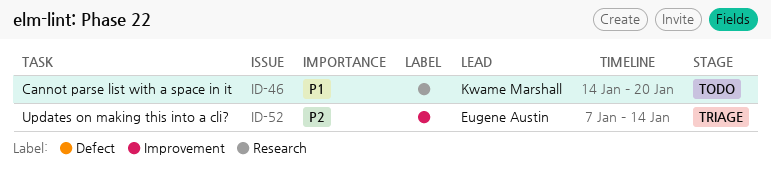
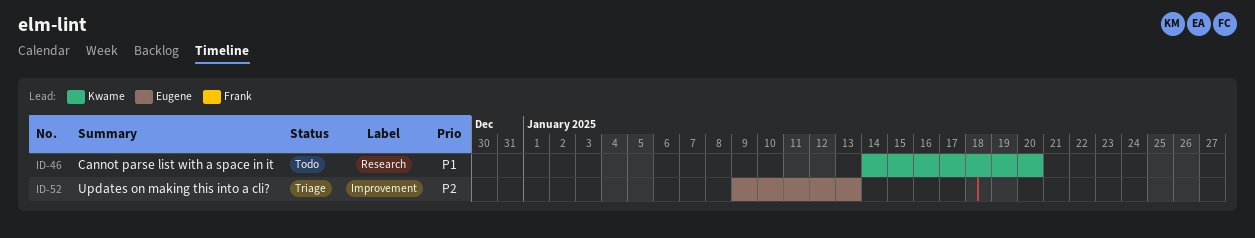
ID-52, start: Jan 7 -> Jan 9
ID-52, due: Jan 14 -> Jan 13

